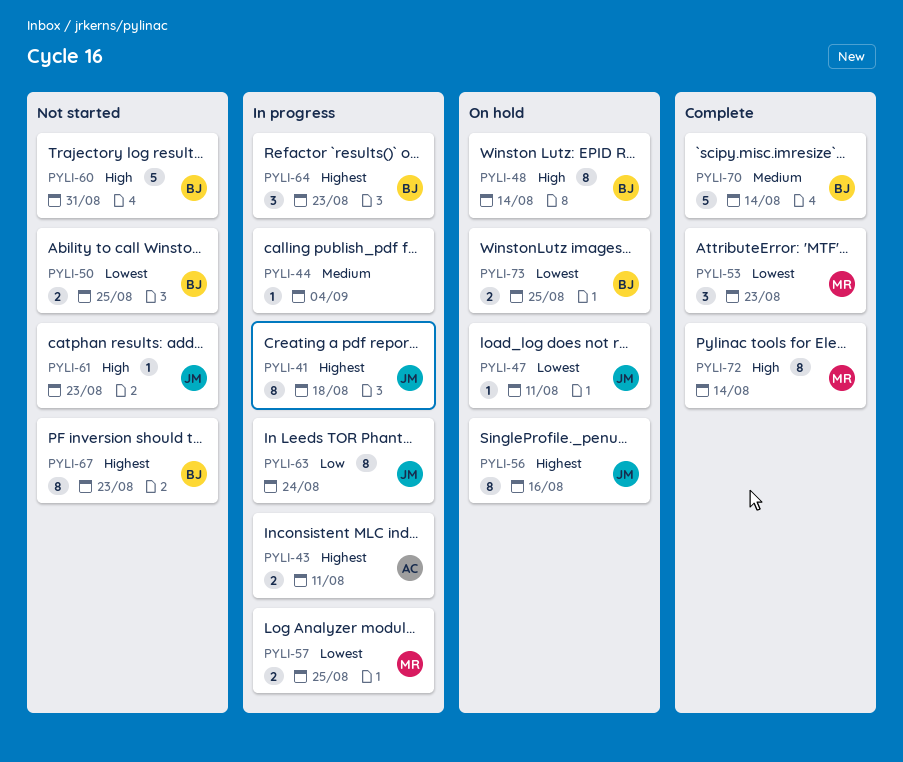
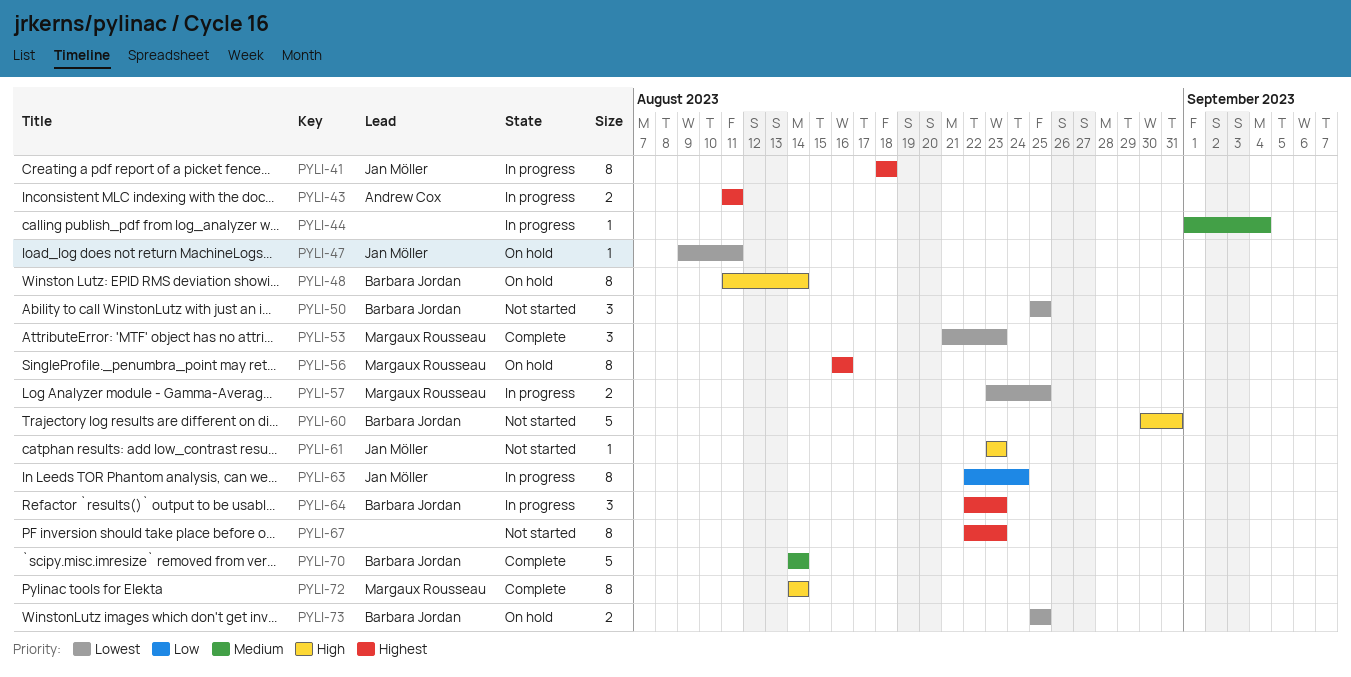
PYLI-50, estimate: 2 -> 3
PYLI-56, owner: Jan Möller -> Margaux Rousseau
PYLI-67, owner: Barbara Jordan -> none

